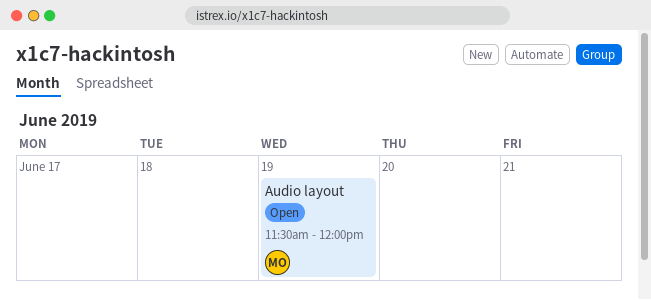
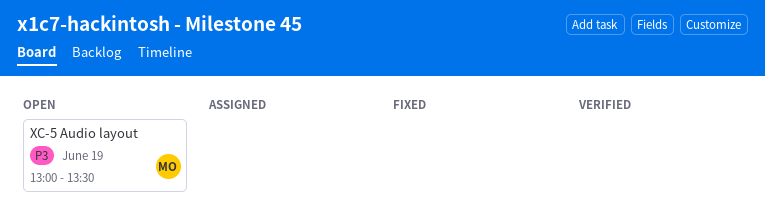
Audio layout, begins: 11:30 -> 13:00
Audio layout, ends: 12:00 -> 13:30

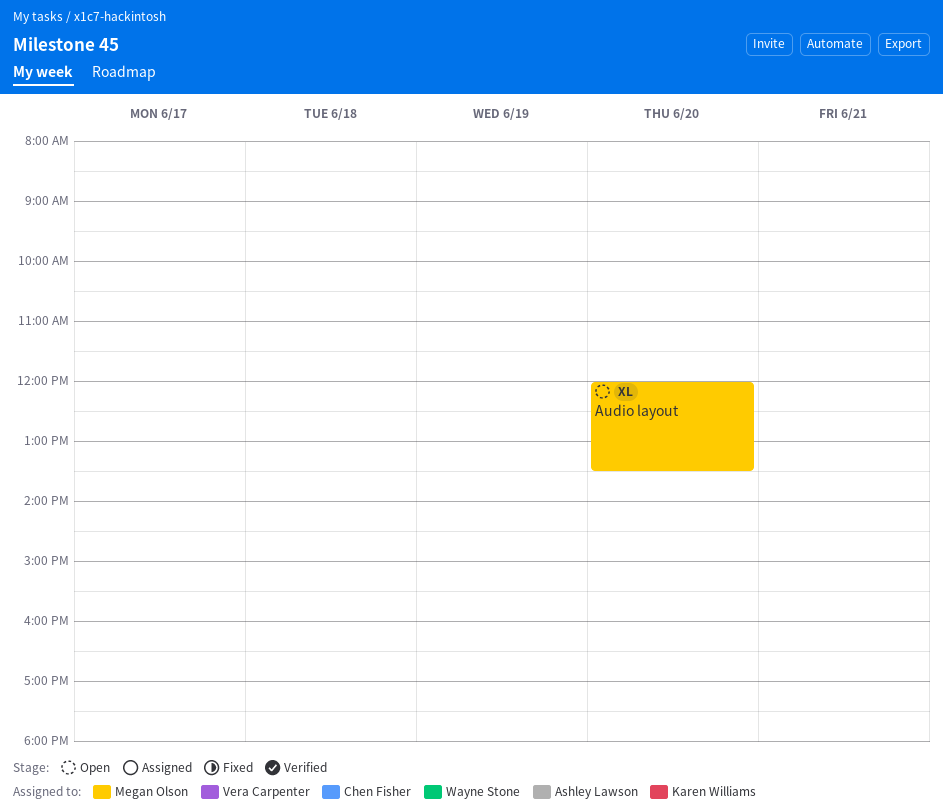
Audio layout, day: Jun 19 -> Jun 20
Audio layout, begins: 13:00 -> 12:00

